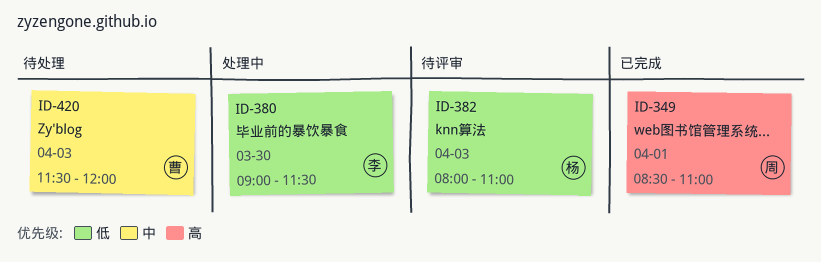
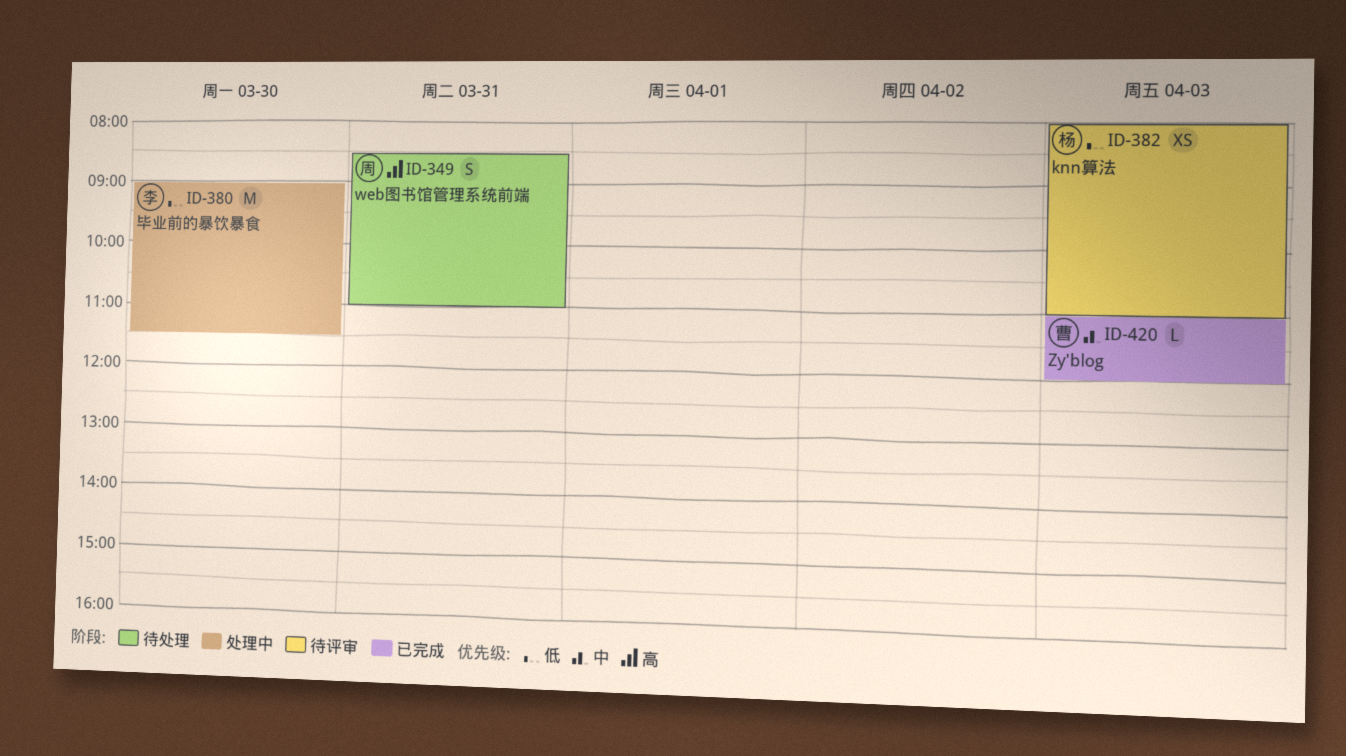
ID-349, status: 已完成 -> 待处理
ID-349, day: Apr 1 -> Mar 31
ID-420, status: 待处理 -> 已完成
ID-420, begins: 11:30 -> 11:00

